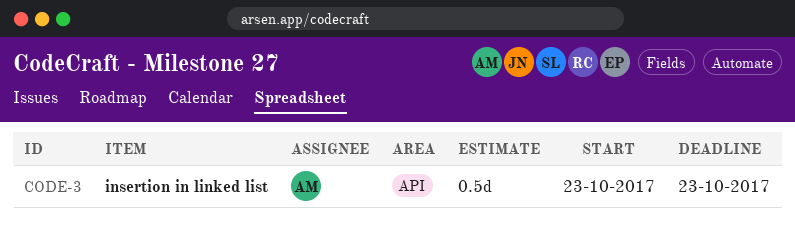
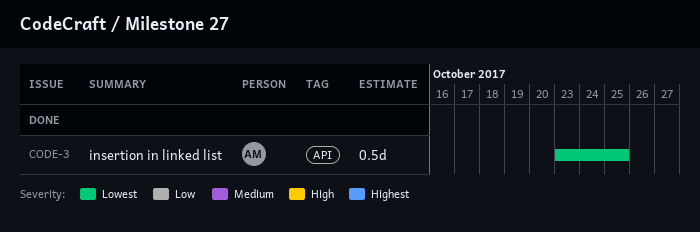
CODE-3, due: Oct 23 -> Oct 25

